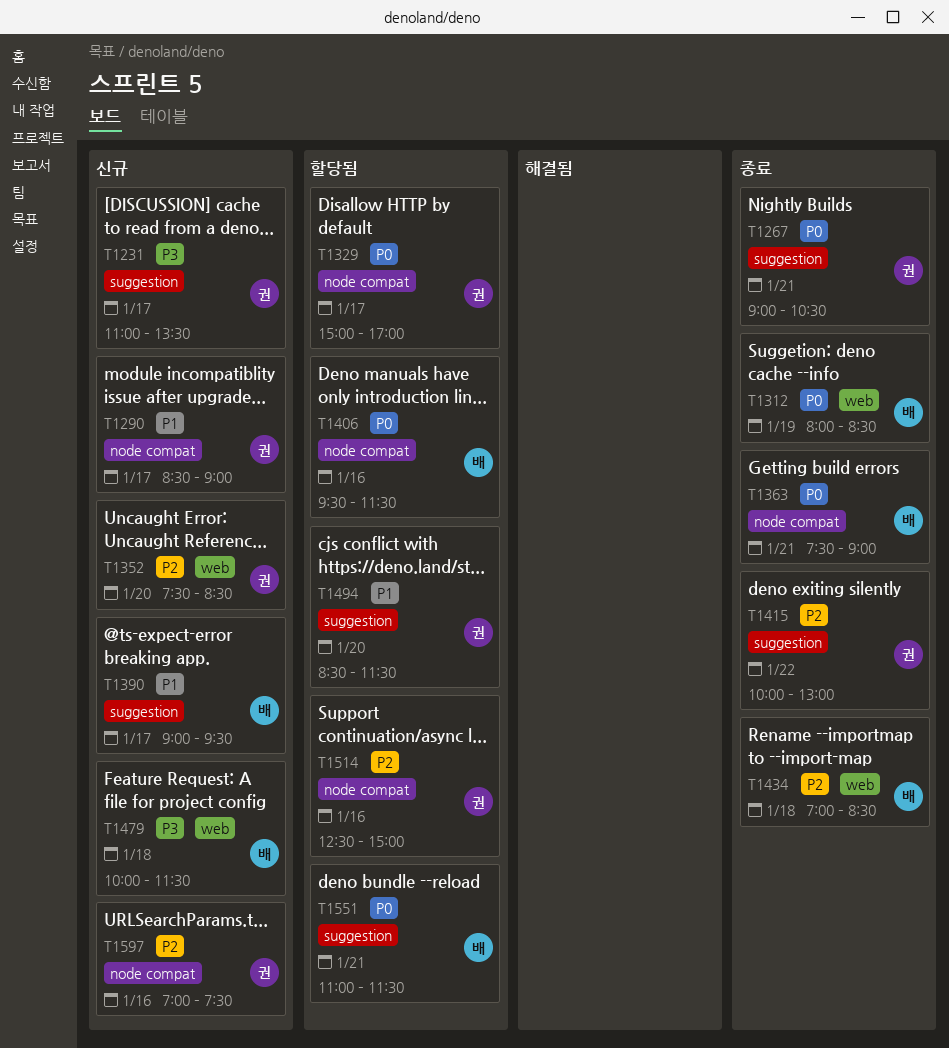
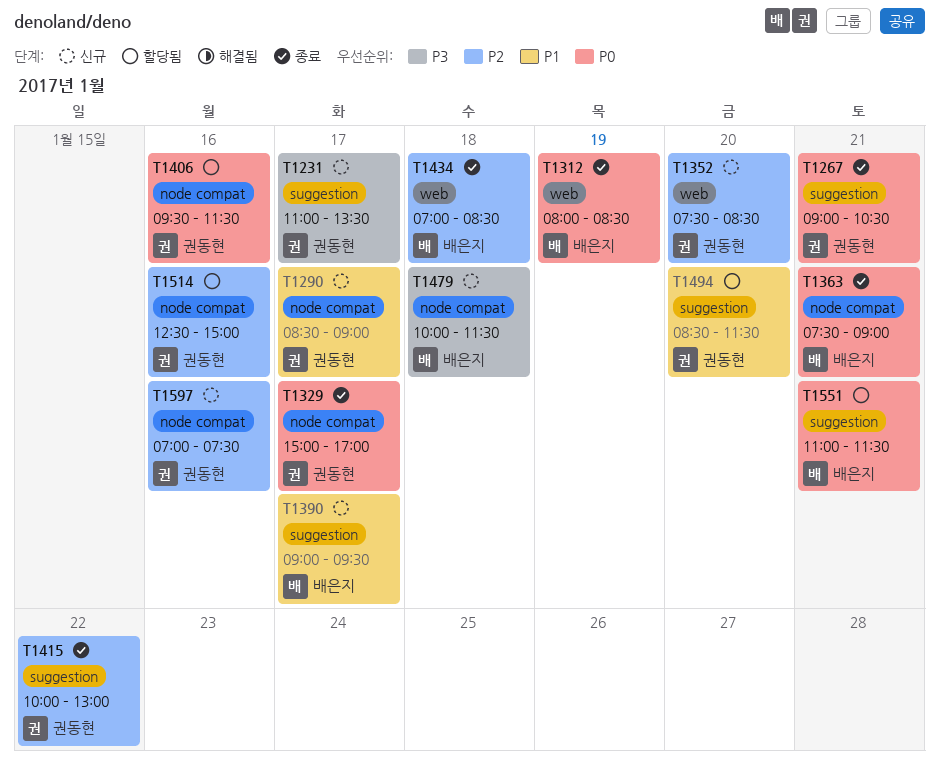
T1329, status: 할당됨 -> 종료
T1406, owner: 배은지 -> 권동현
T1479, label: web -> node compat

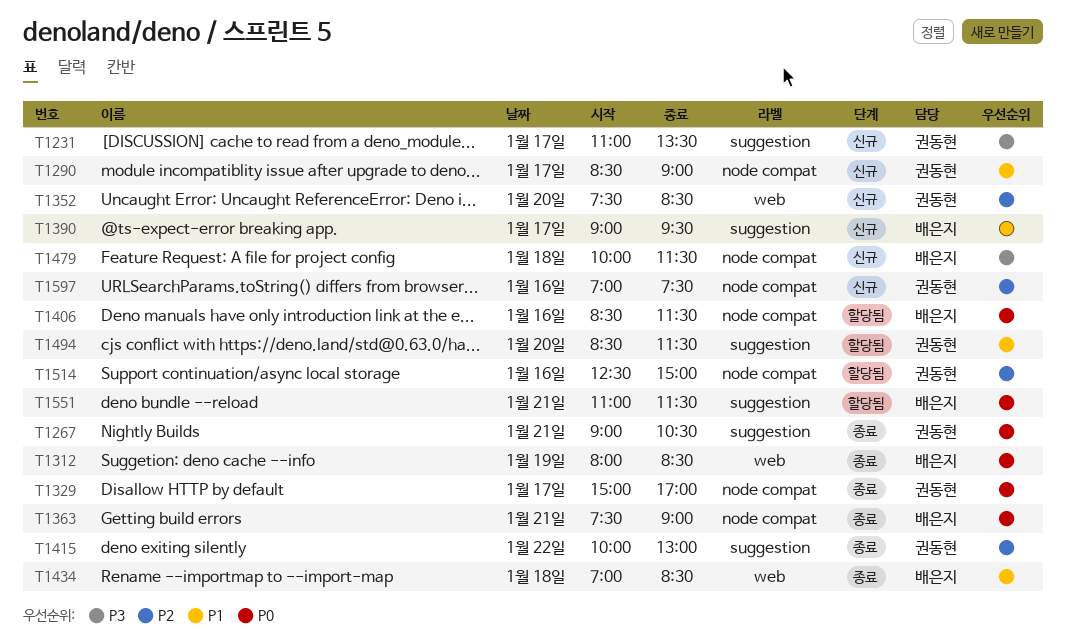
T1406, owner: 권동현 -> 배은지
T1406, begins: 09:30 -> 08:30
T1434, priority: P2 -> P1

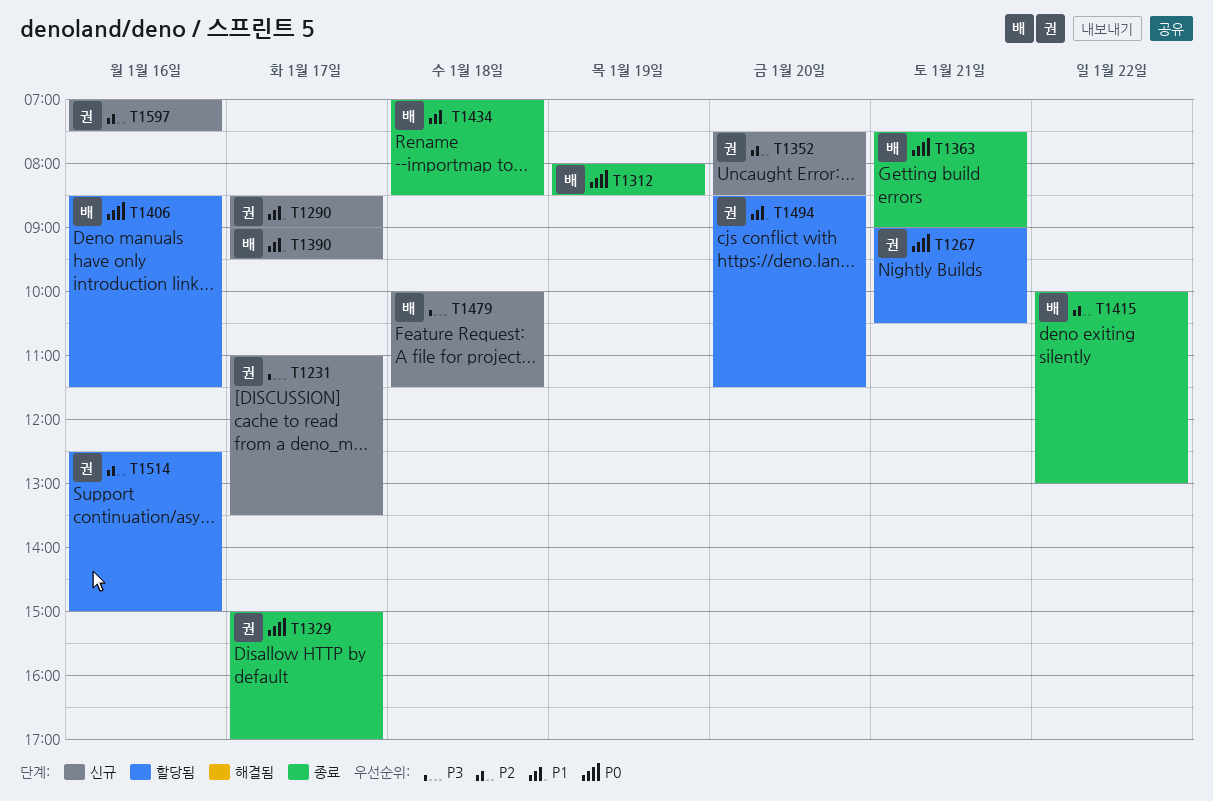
T1267, status: 종료 -> 할당됨
T1415, owner: 권동현 -> 배은지
T1551: present -> none

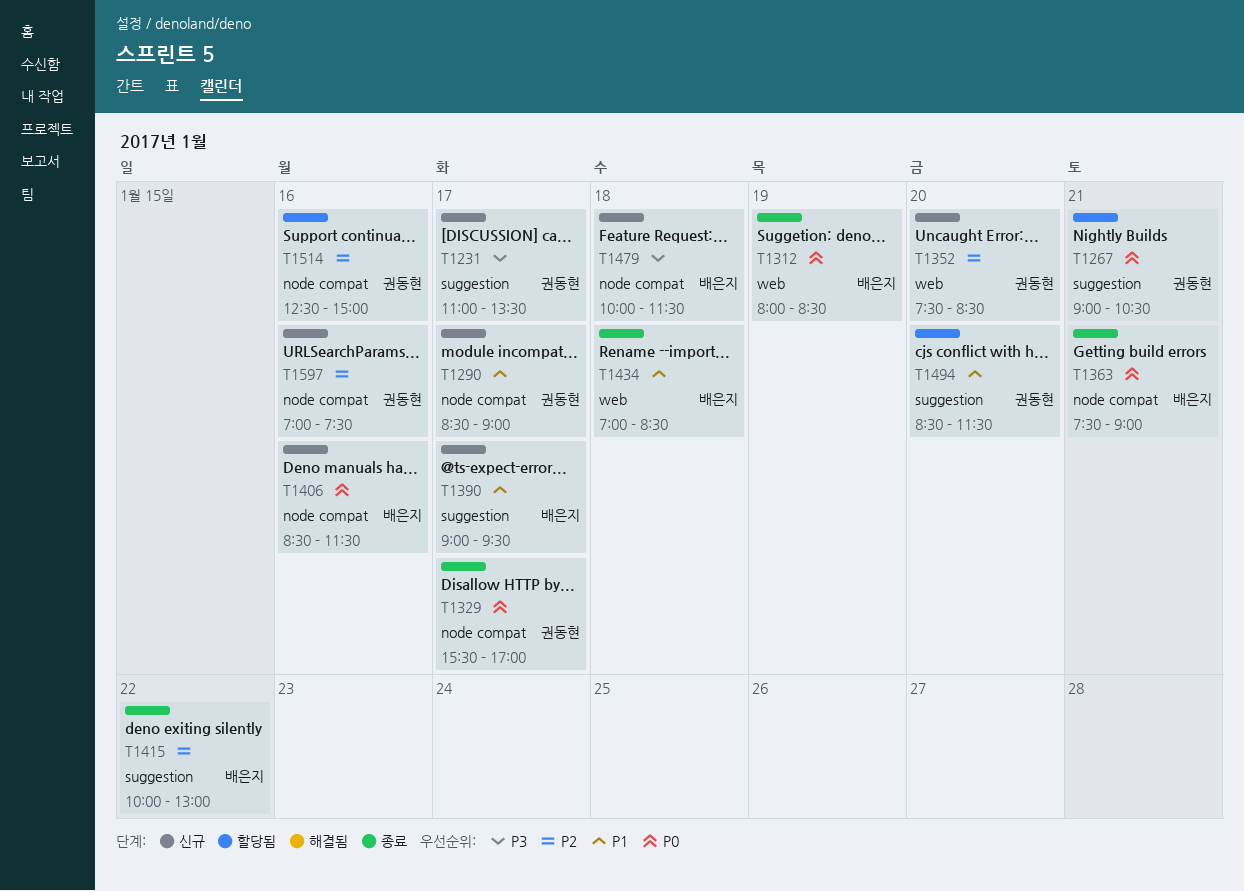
T1329, begins: 15:00 -> 15:30
T1406, status: 할당됨 -> 신규

